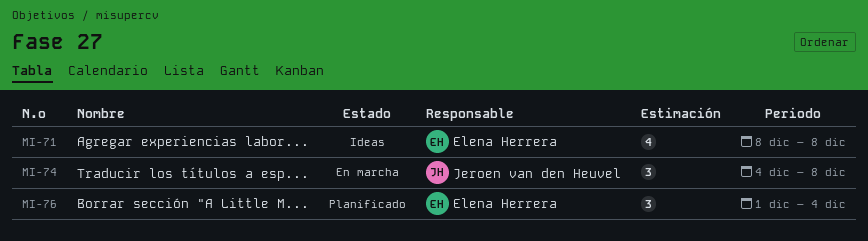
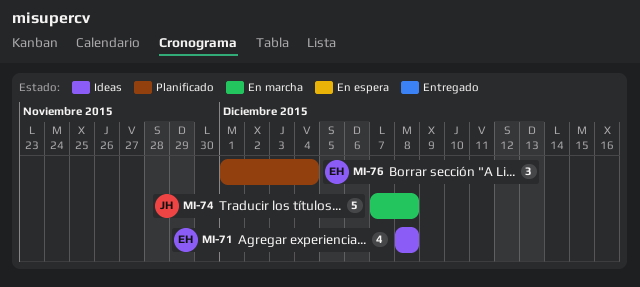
MI-74, estimate: 3 -> 5
MI-74, start: Dec 4 -> Dec 7

